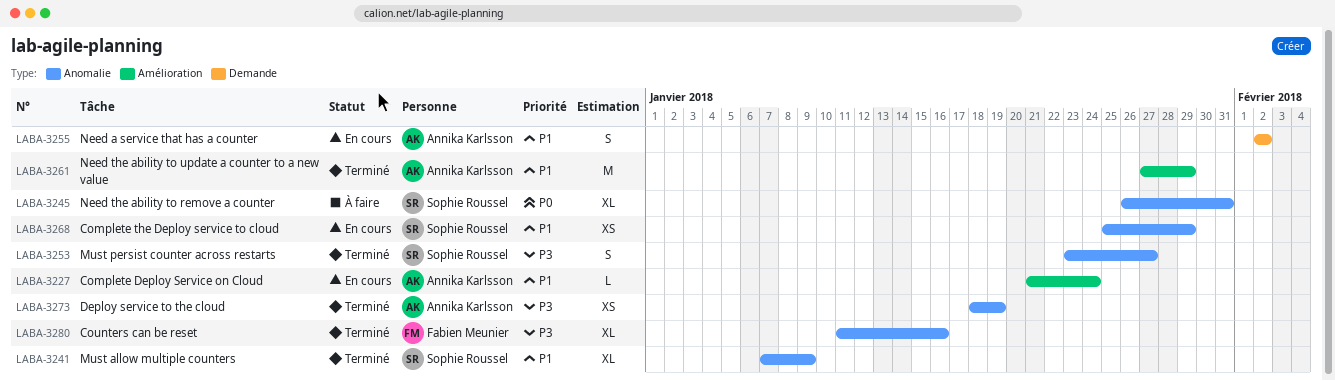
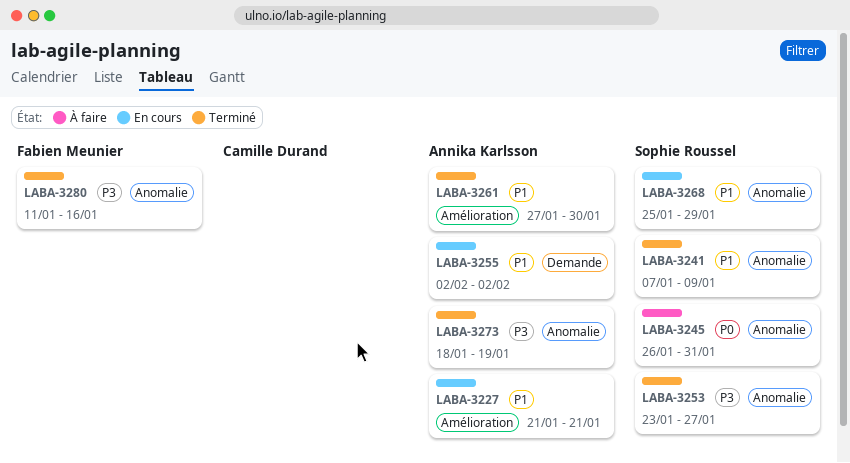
LABA-3227, due: Jan 24 -> Jan 21
LABA-3261, due: Jan 29 -> Jan 30

